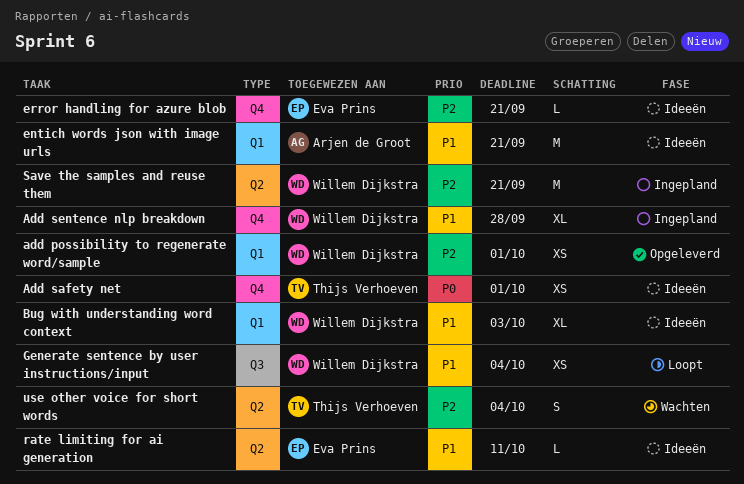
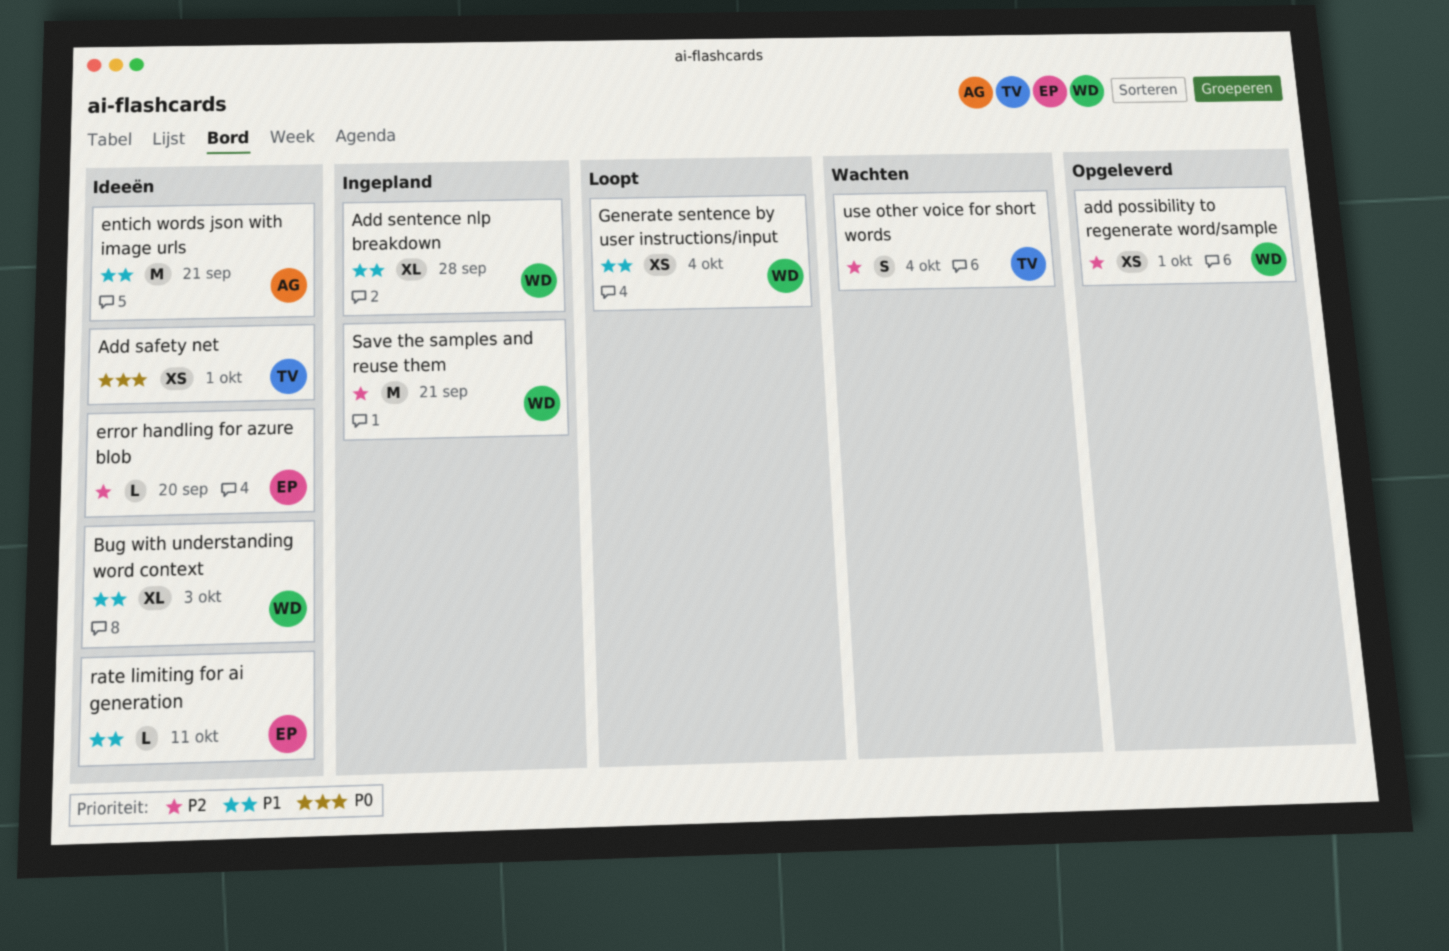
error handling for azure blob, due: Sep 21 -> Sep 20

